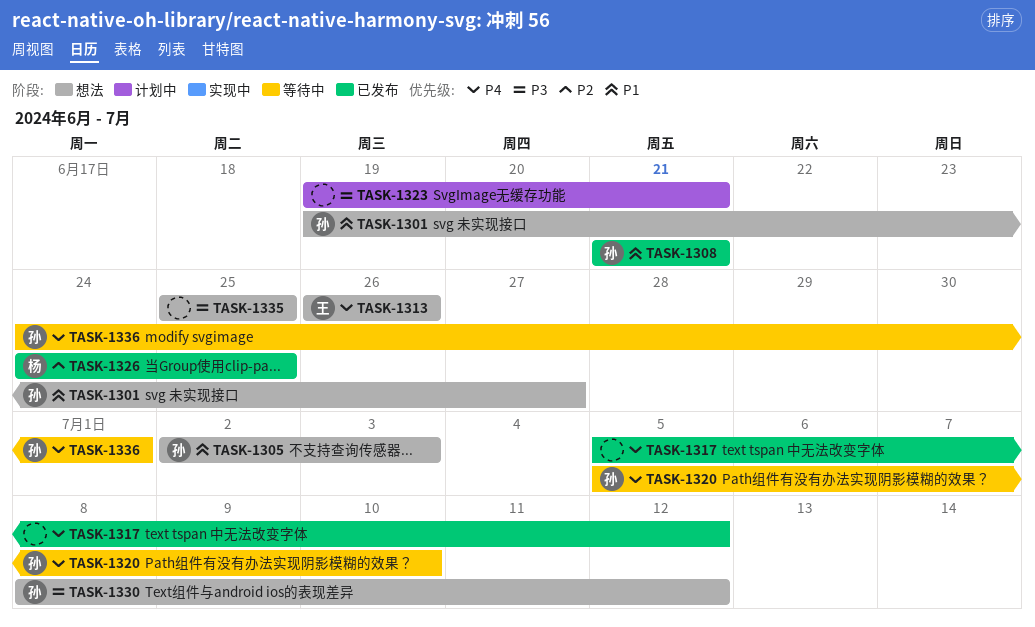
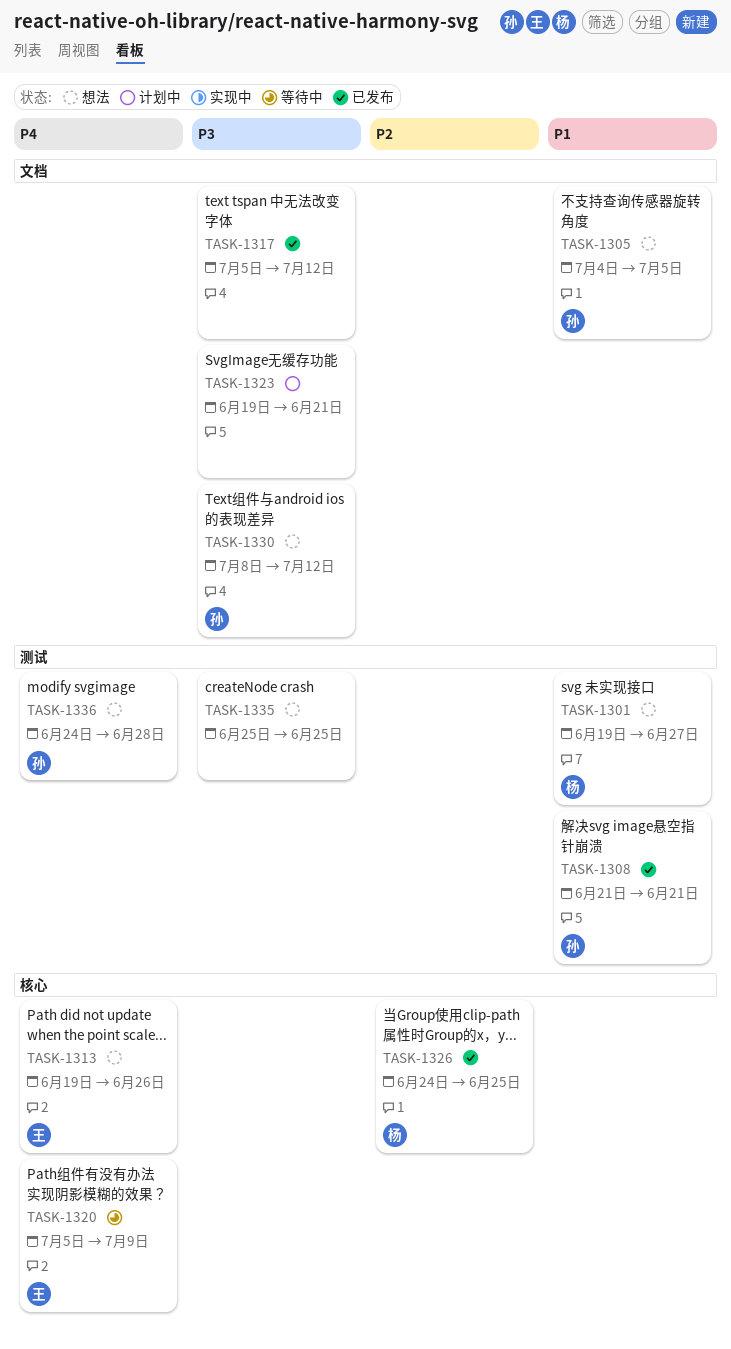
TASK-1301, owner: 孙 -> 杨
TASK-1305, start: Jul 2 -> Jul 4
TASK-1305, due: Jul 3 -> Jul 5
TASK-1313, start: Jun 26 -> Jun 19
TASK-1317, priority: P4 -> P3
TASK-1320, owner: 孙 -> 王
TASK-1320, due: Jul 10 -> Jul 9
TASK-1336, status: 等待中 -> 想法
TASK-1336, due: Jul 1 -> Jun 28

